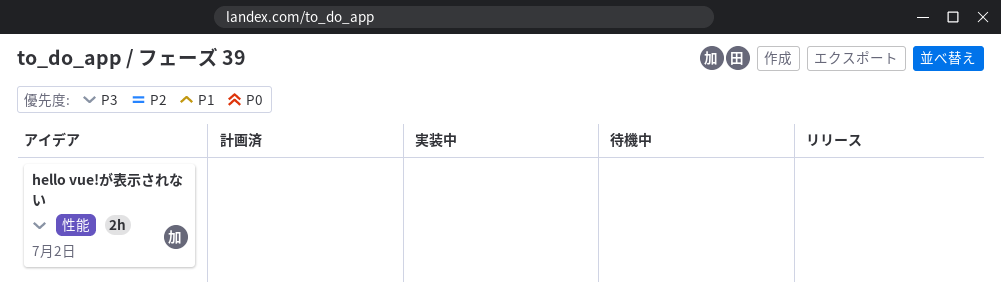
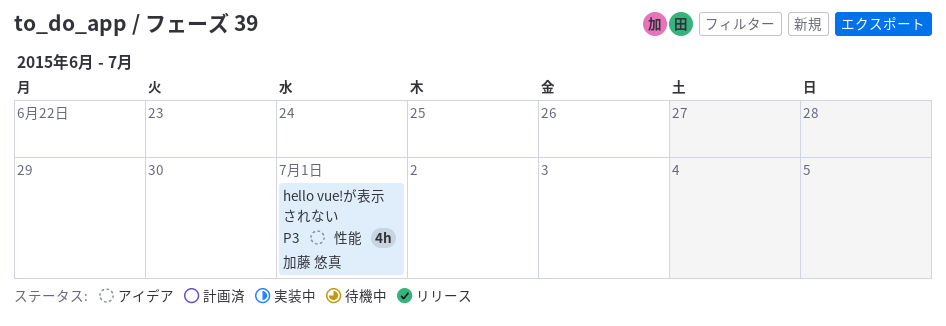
hello vue!が表示されない, estimate: 2h -> 4h
hello vue!が表示されない, due: Jul 2 -> Jul 1

